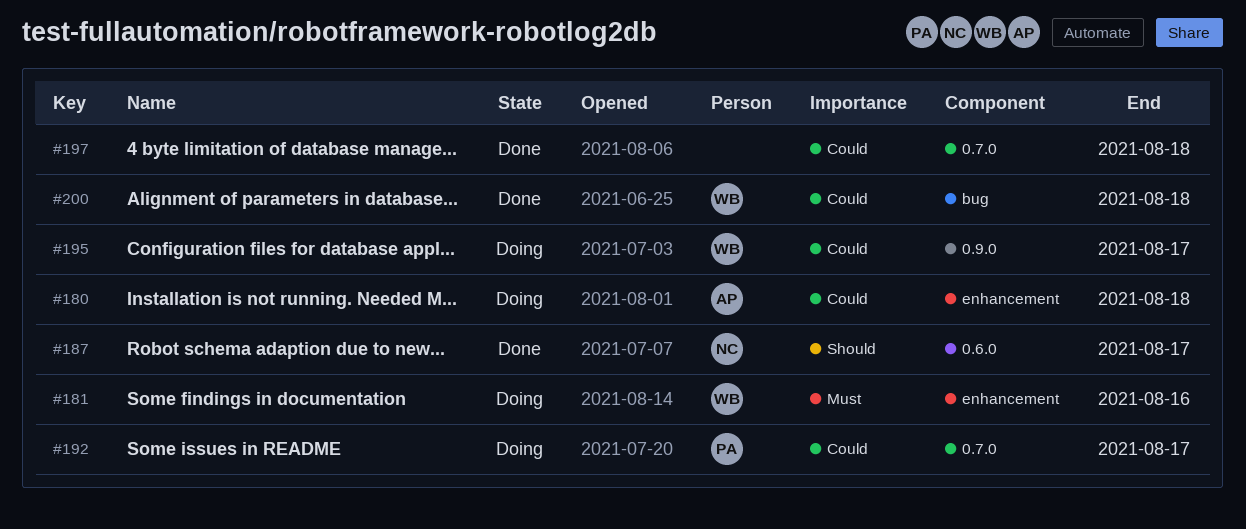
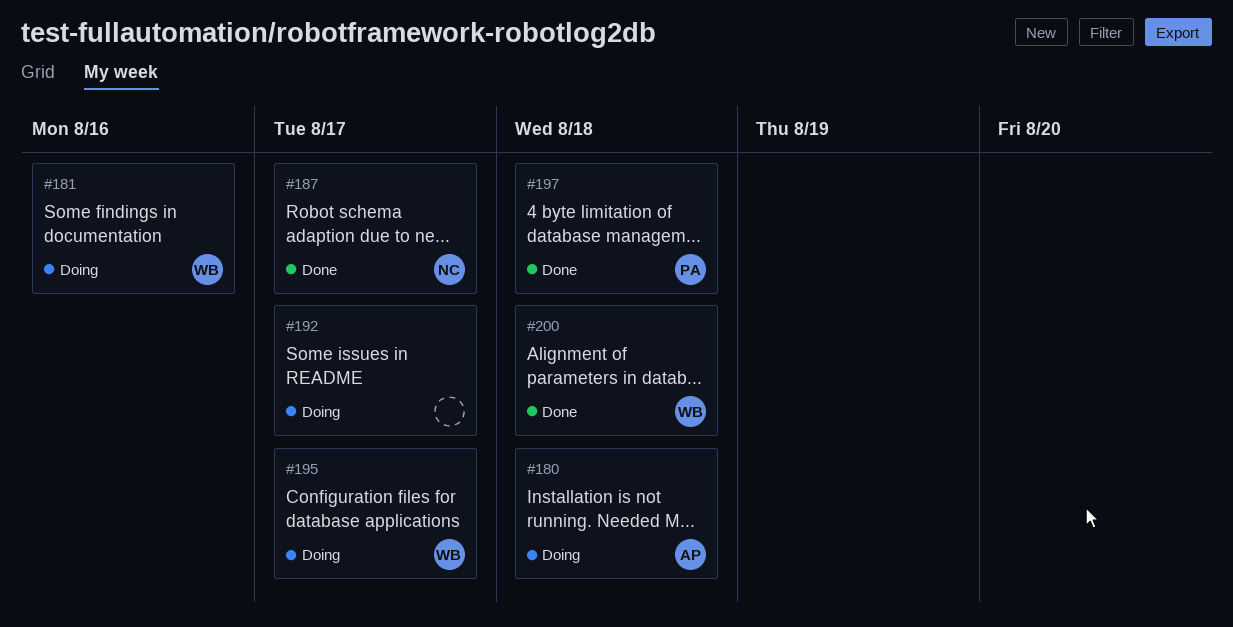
#192, owner: PA -> none
#197, owner: none -> PA

